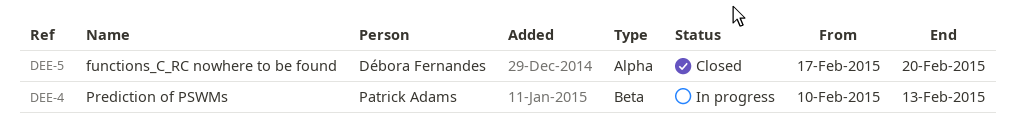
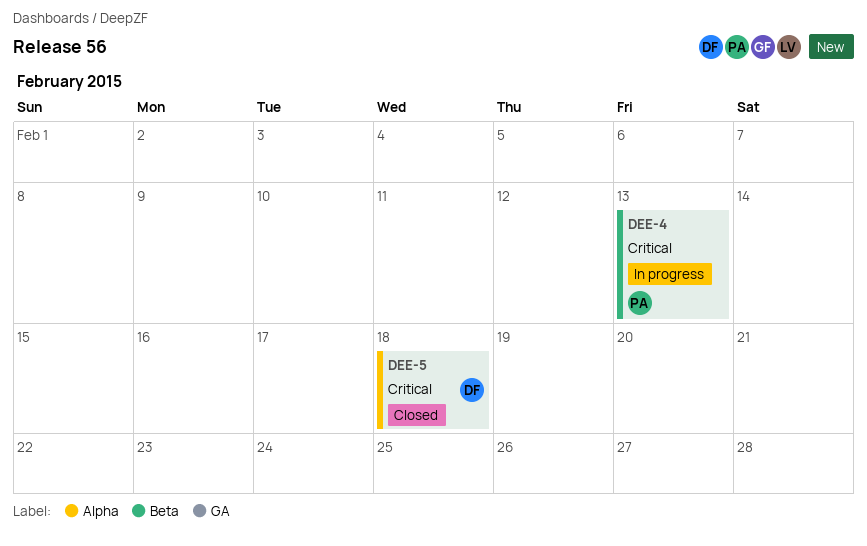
DEE-5, due: Feb 20 -> Feb 18

